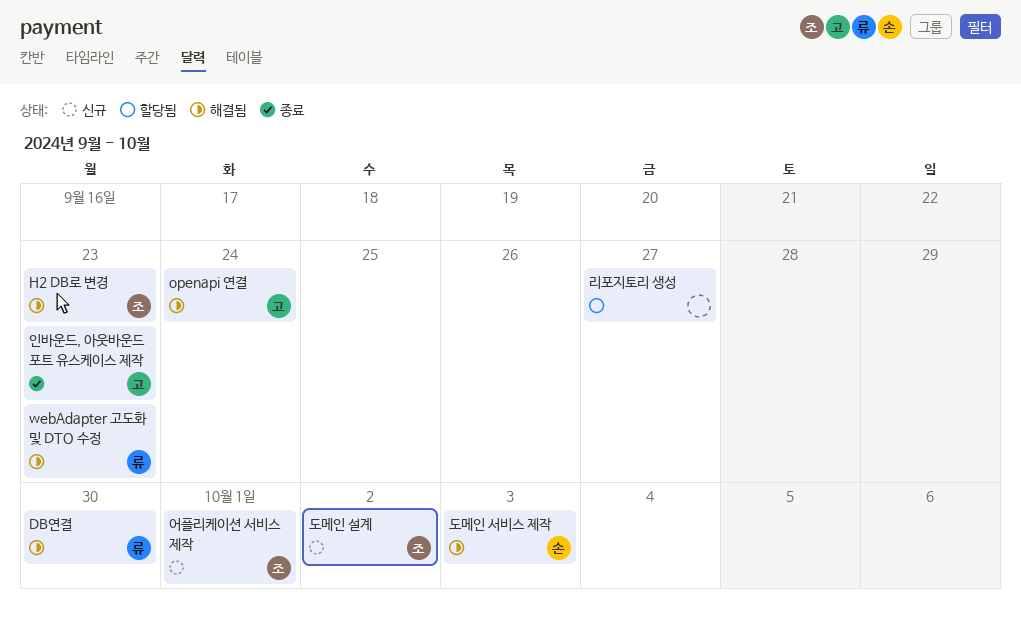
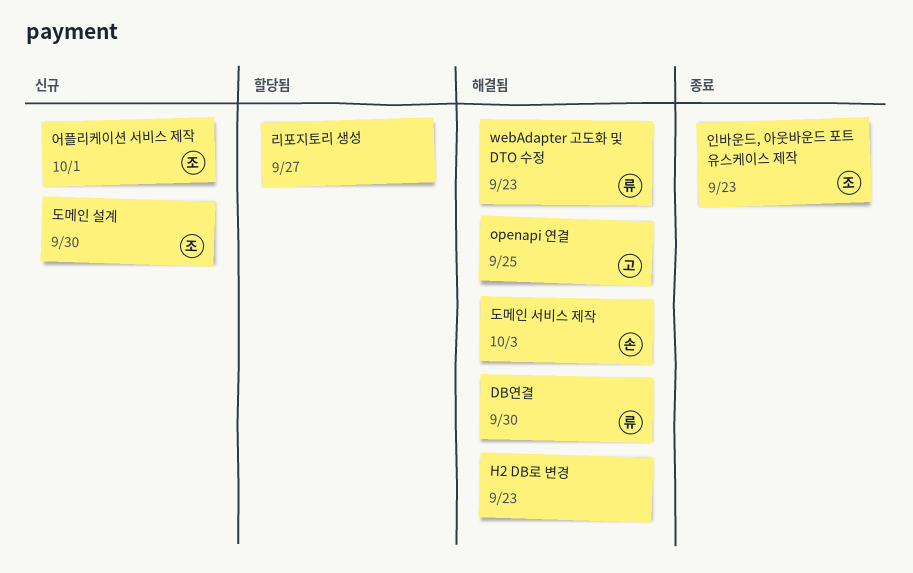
H2 DB로 변경, owner: 조 -> none
openapi 연결, due: Sep 24 -> Sep 25
도메인 설계, due: Oct 2 -> Sep 30
인바운드, 아웃바운드 포트 유스케이스 제작, owner: 고 -> 조

